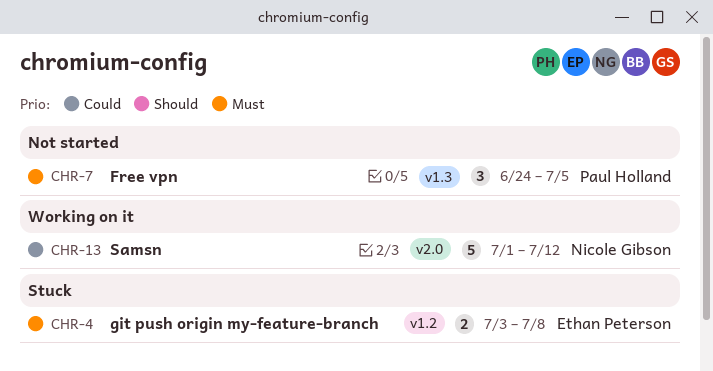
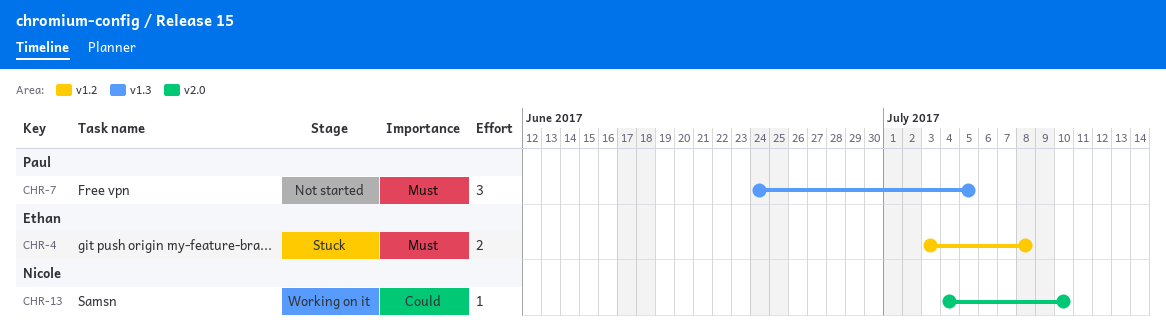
CHR-13, estimate: 5 -> 1
CHR-13, start: Jul 1 -> Jul 4
CHR-13, due: Jul 12 -> Jul 10

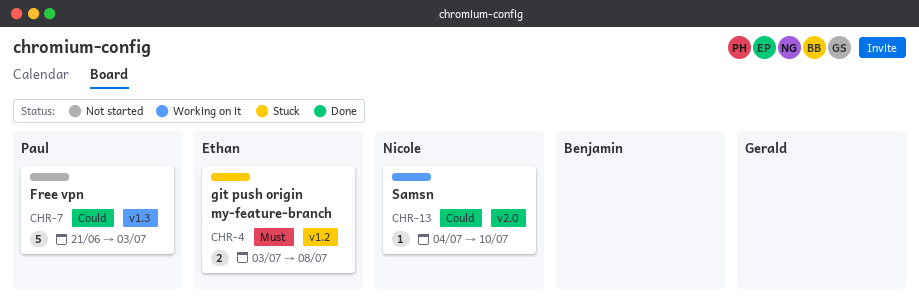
CHR-7, priority: Must -> Could
CHR-7, estimate: 3 -> 5
CHR-7, start: Jun 24 -> Jun 21
CHR-7, due: Jul 5 -> Jul 3

